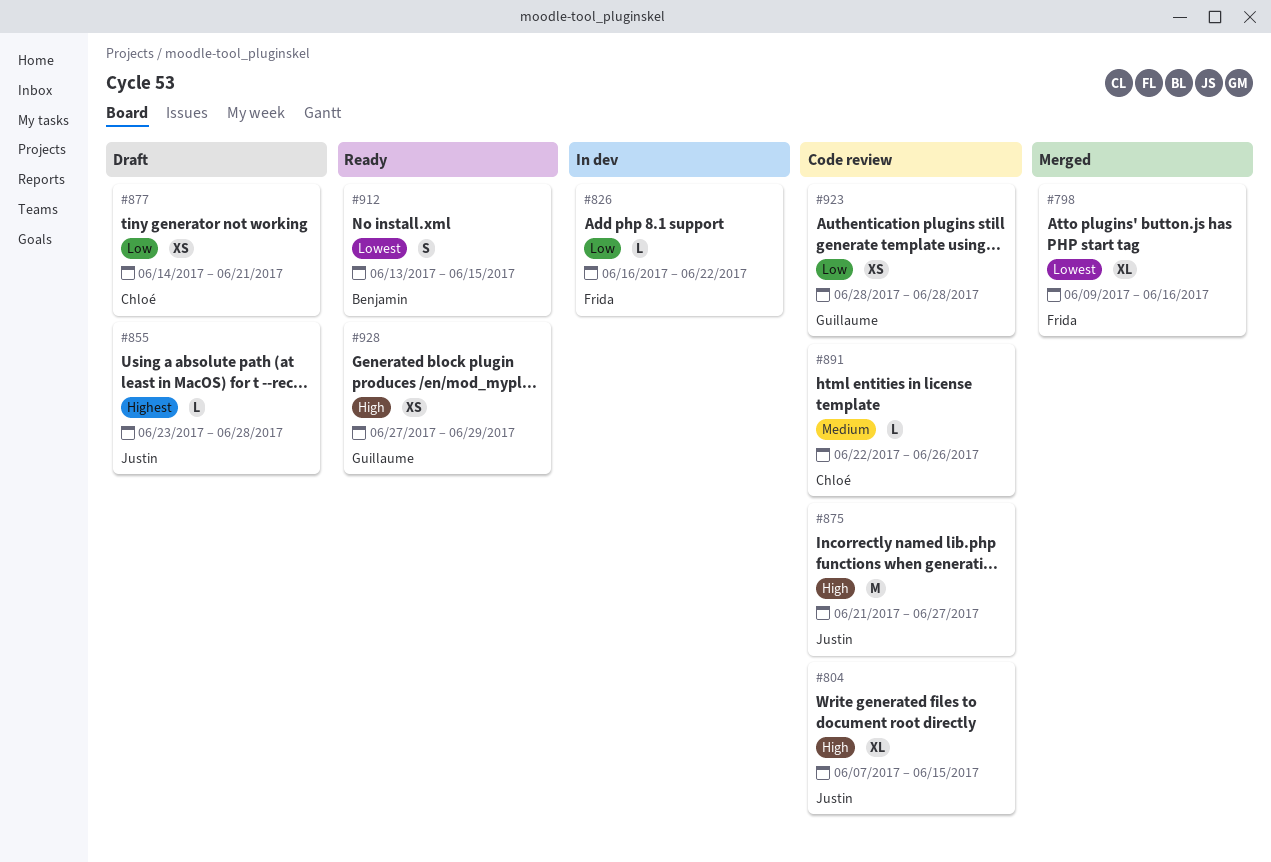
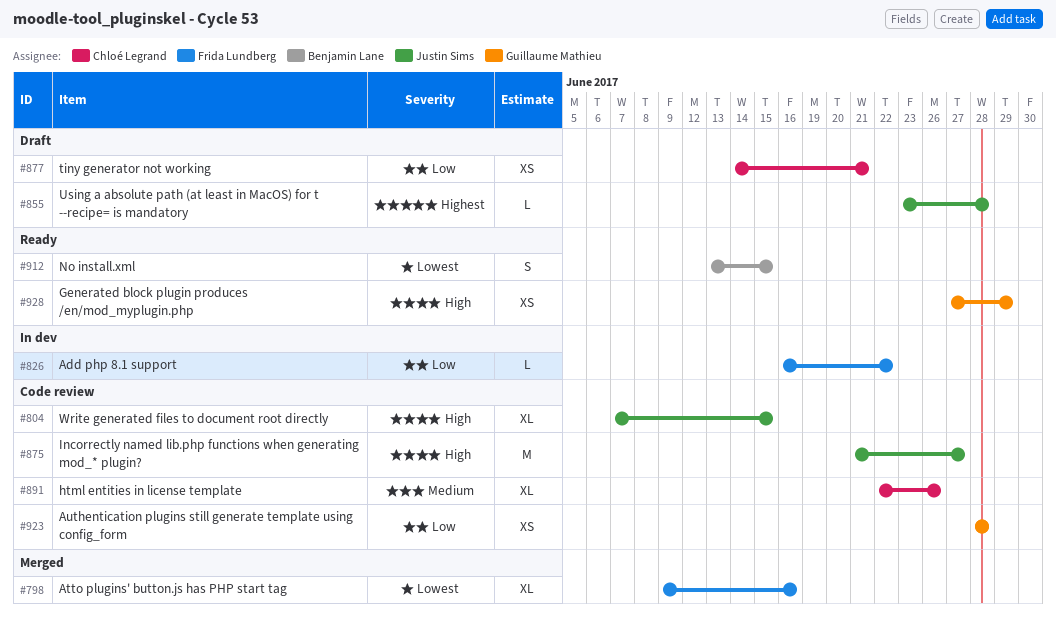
#891, estimate: L -> XL

